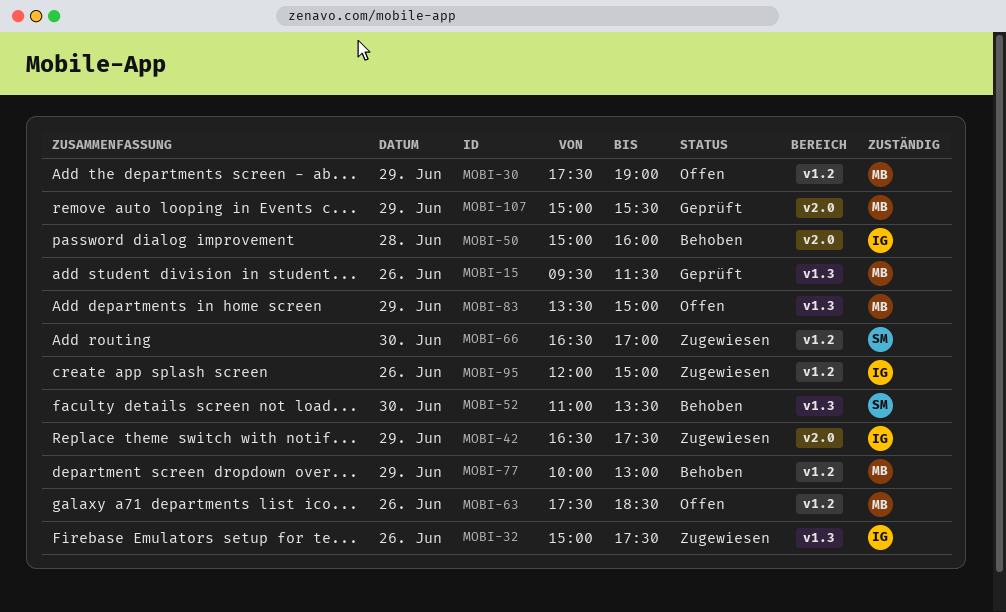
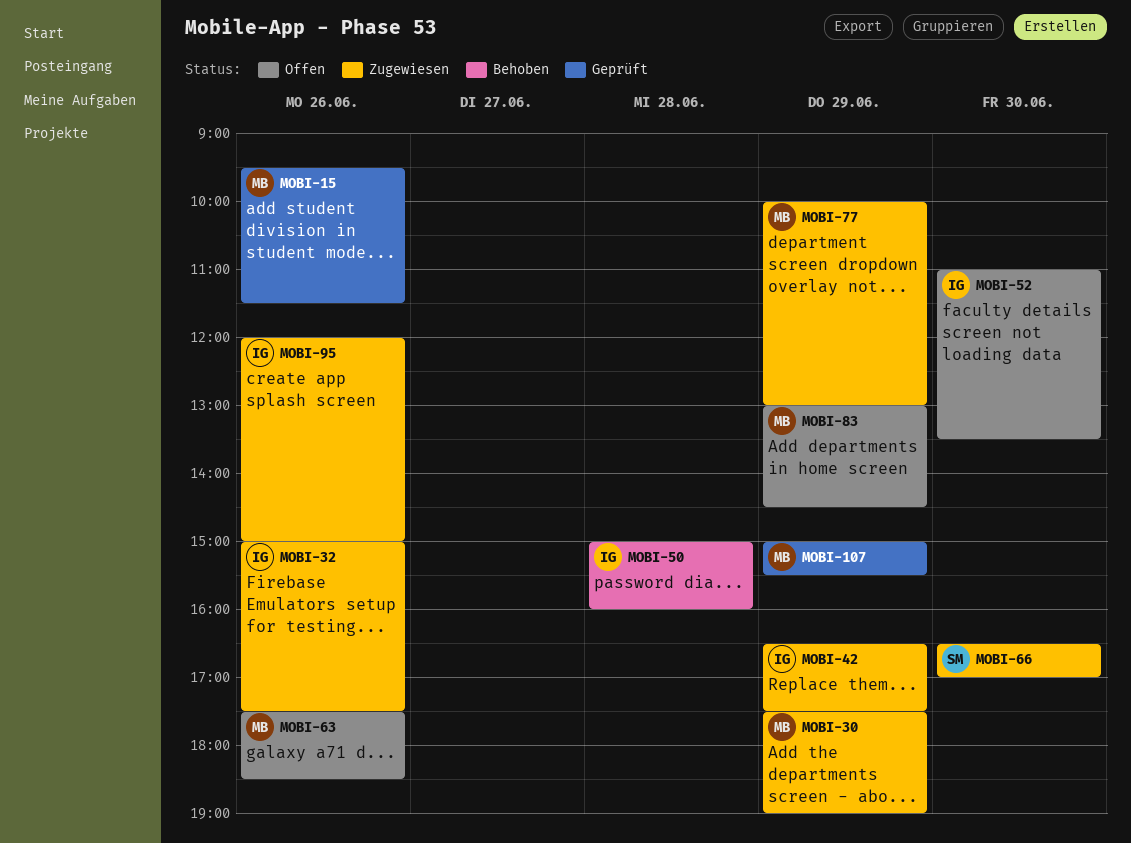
MOBI-30, status: Offen -> Zugewiesen
MOBI-52, status: Behoben -> Offen
MOBI-52, owner: SM -> IG
MOBI-77, status: Behoben -> Zugewiesen
MOBI-83, begins: 13:30 -> 13:00
MOBI-83, ends: 15:00 -> 14:30

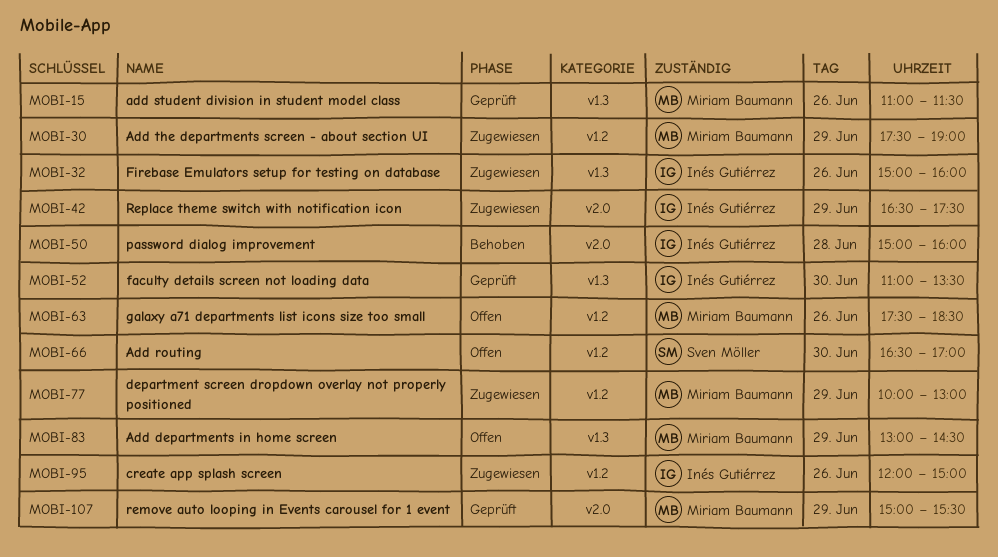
MOBI-15, begins: 09:30 -> 11:00
MOBI-32, ends: 17:30 -> 16:00
MOBI-52, status: Offen -> Geprüft
MOBI-66, status: Zugewiesen -> Offen

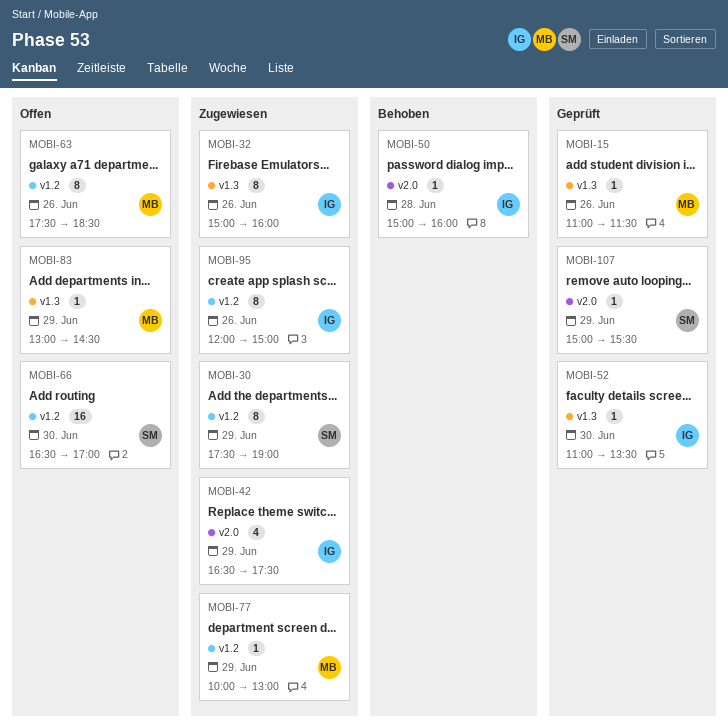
MOBI-30, owner: Miriam Baumann -> Sven Möller
MOBI-107, owner: Miriam Baumann -> Sven Möller

